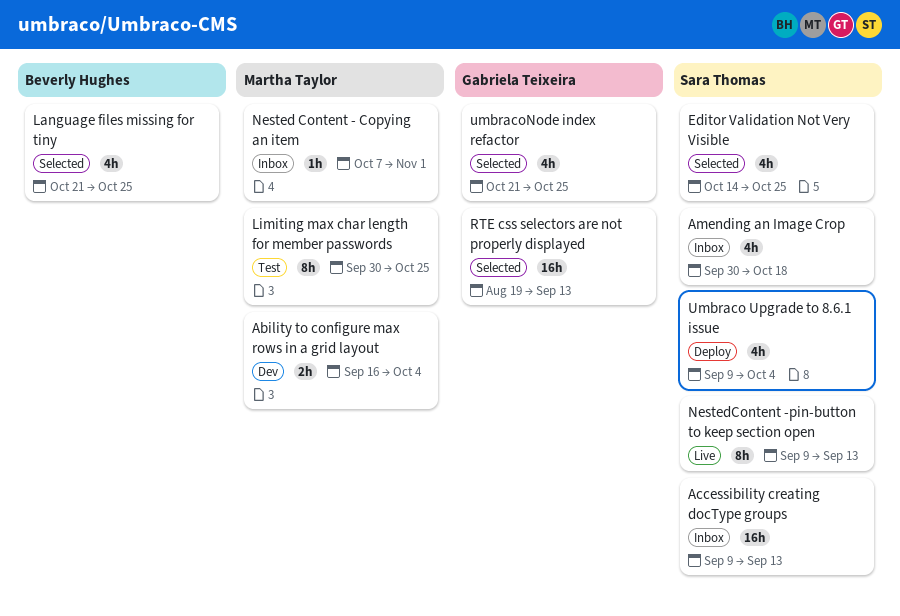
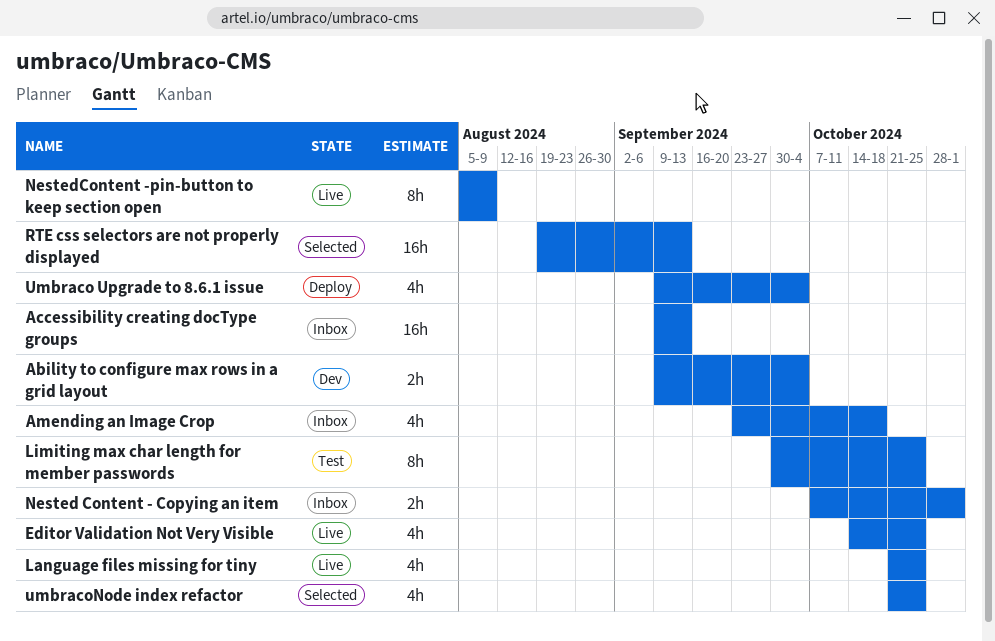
Ability to configure max rows in a grid layout, start: Sep 16 -> Sep 9
Amending an Image Crop, start: Sep 30 -> Sep 23
Editor Validation Not Very Visible, status: Selected -> Live
Language files missing for tiny, status: Selected -> Live
Nested Content - Copying an item, estimate: 1h -> 2h
NestedContent -pin-button to keep section open, start: Sep 9 -> Aug 5
NestedContent -pin-button to keep section open, due: Sep 13 -> Aug 9

